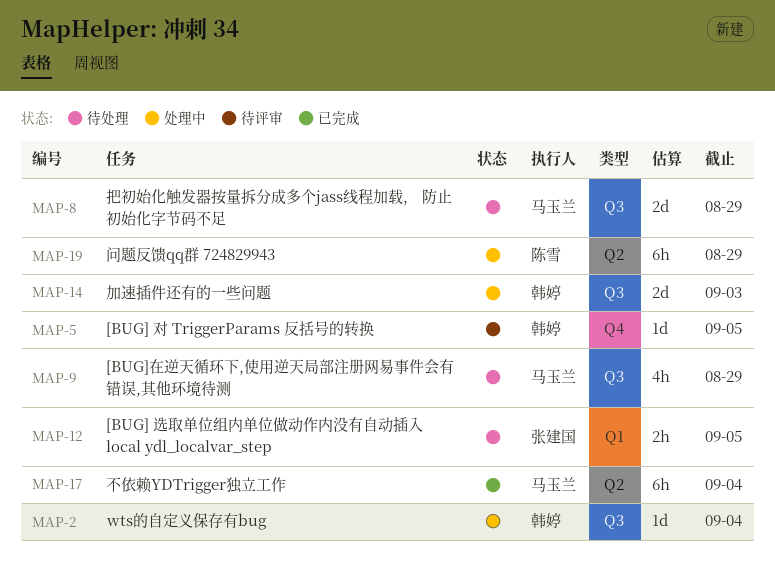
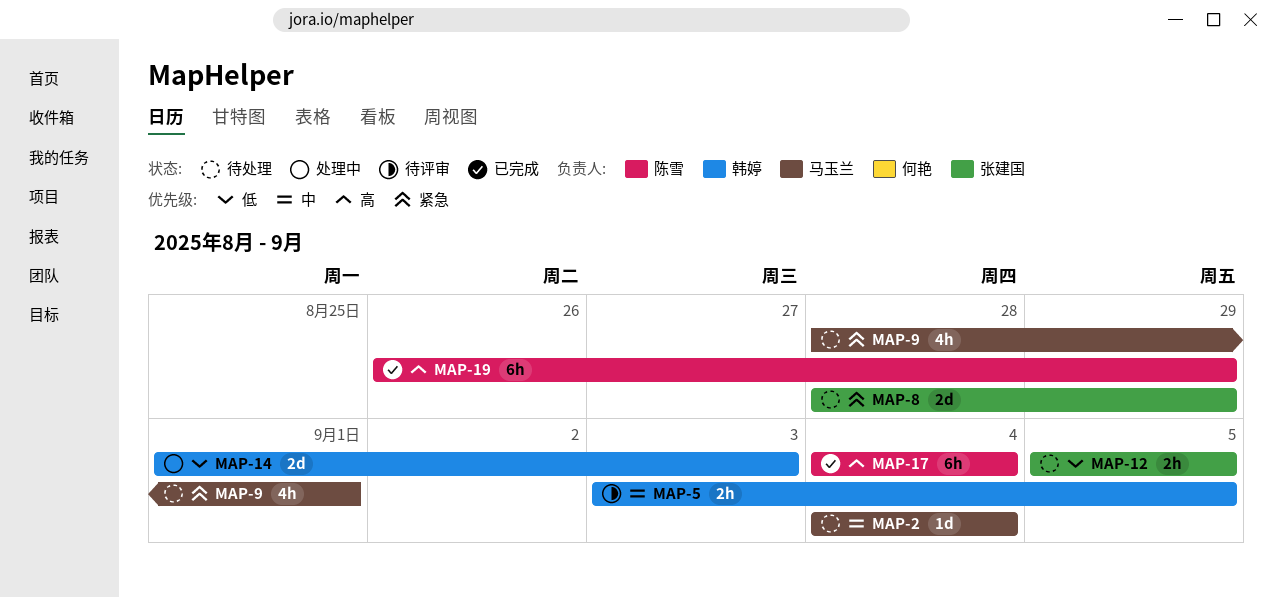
MAP-2, status: 处理中 -> 待处理
MAP-2, owner: 韩婷 -> 马玉兰
MAP-5, estimate: 1d -> 2h
MAP-8, owner: 马玉兰 -> 张建国
MAP-9, due: Aug 29 -> Sep 1
MAP-17, owner: 马玉兰 -> 陈雪
MAP-19, status: 处理中 -> 已完成

